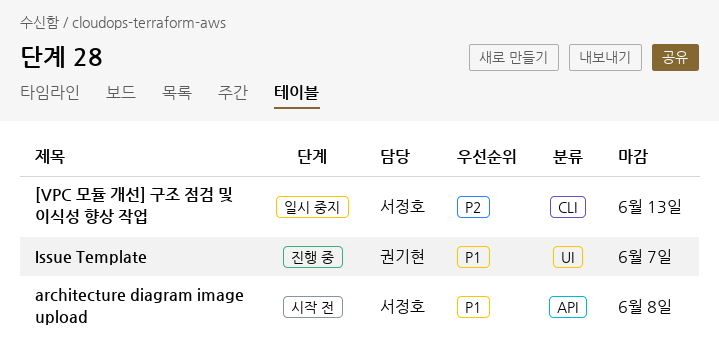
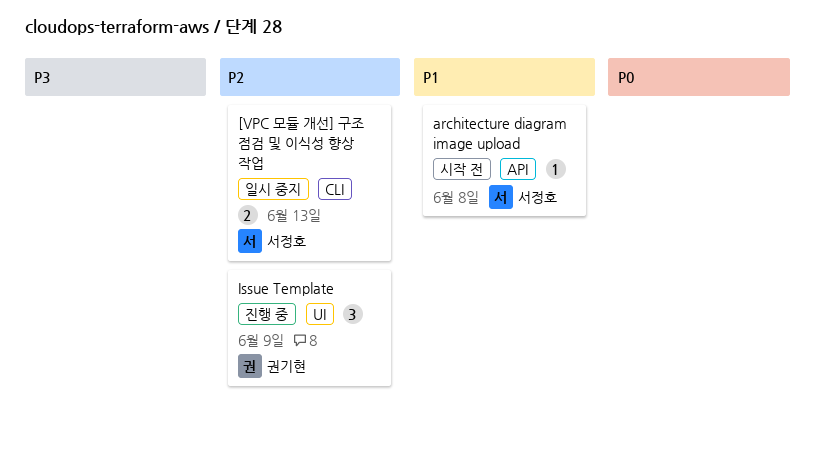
Issue Template, priority: P1 -> P2
Issue Template, due: Jun 7 -> Jun 9

